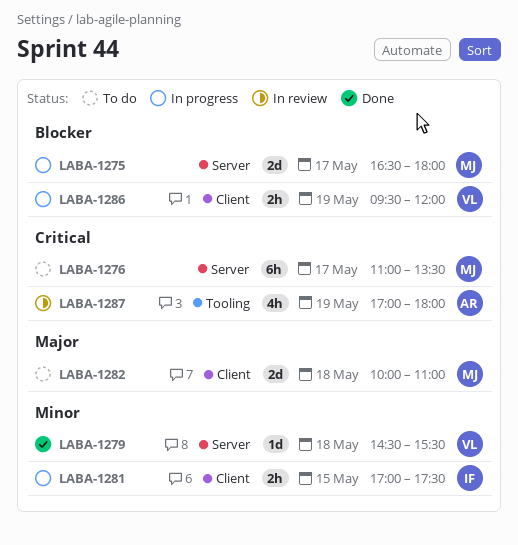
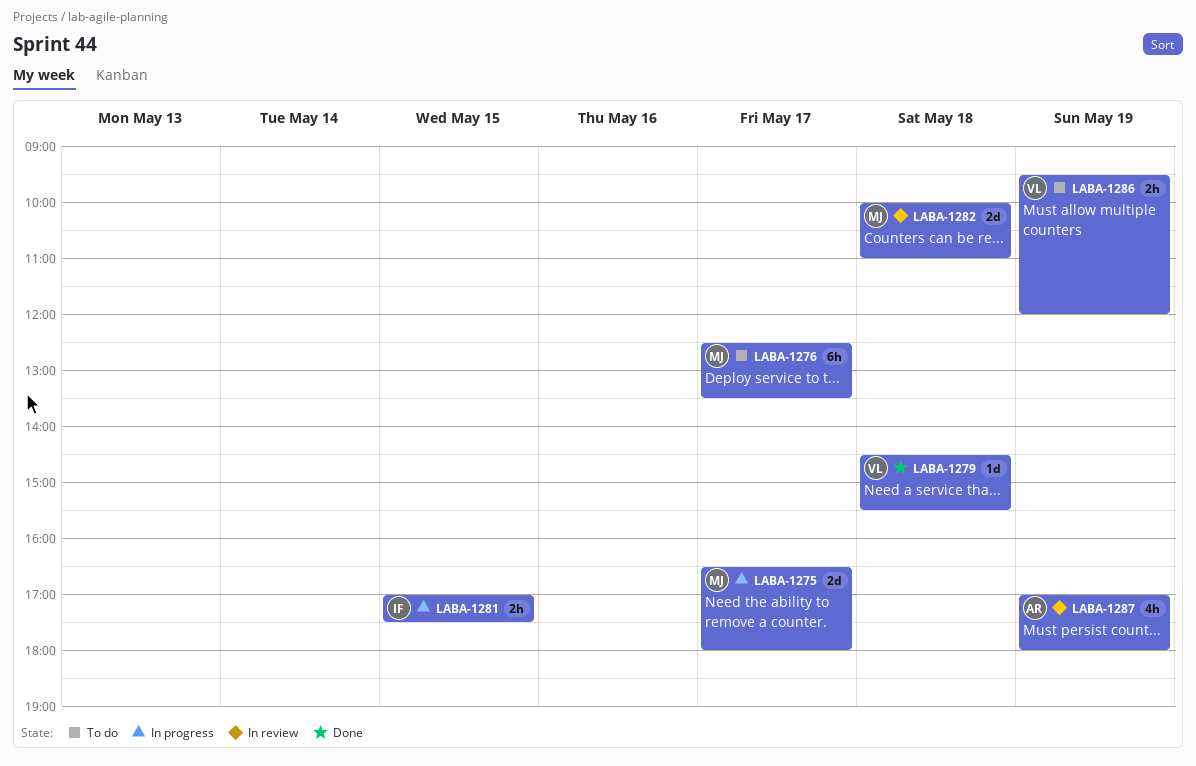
LABA-1276, begins: 11:00 -> 12:30
LABA-1282, status: To do -> In review
LABA-1286, status: In progress -> To do

